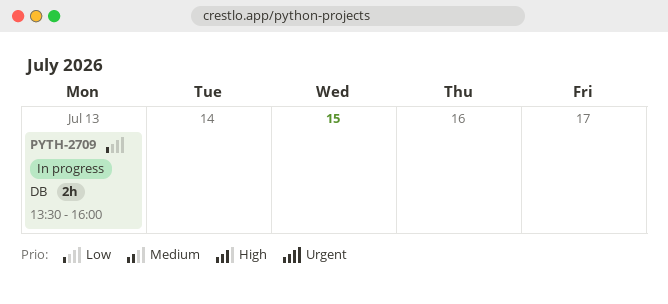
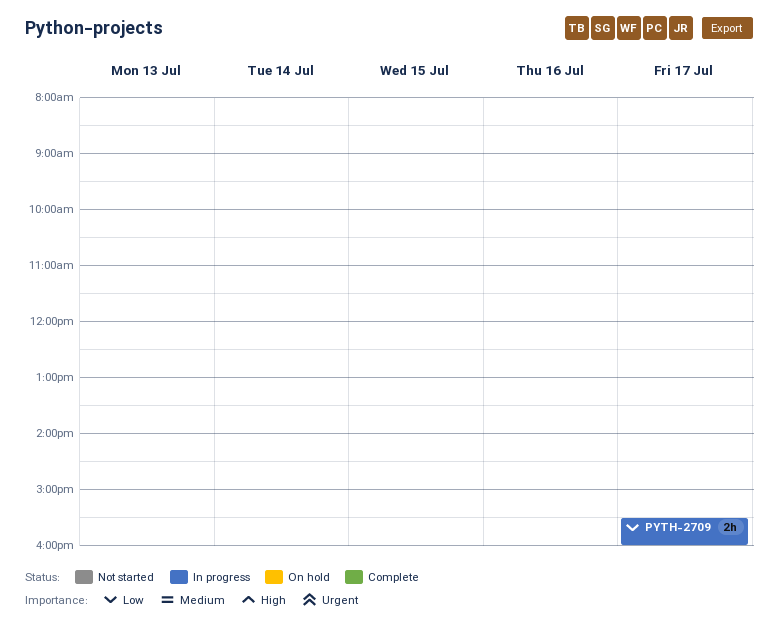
PYTH-2709, day: Jul 13 -> Jul 17
PYTH-2709, begins: 13:30 -> 15:30

